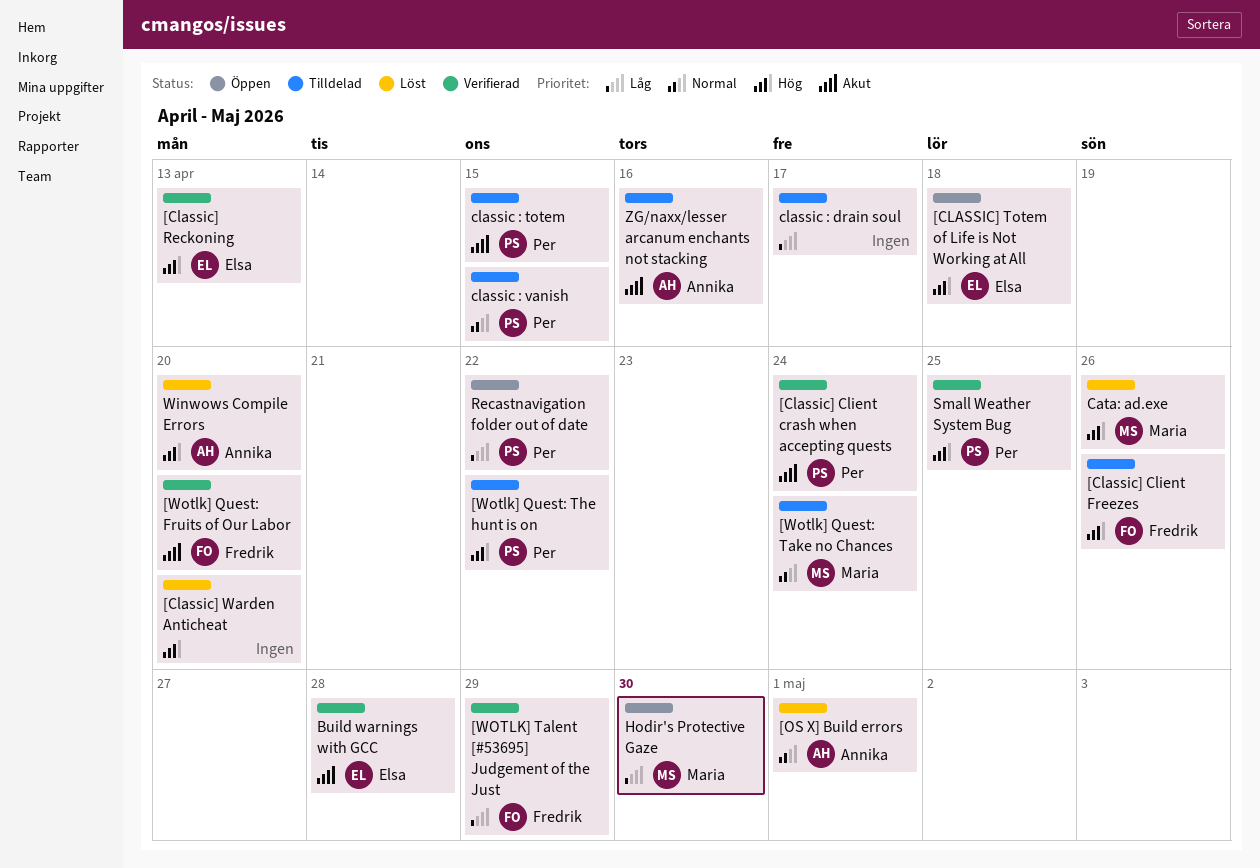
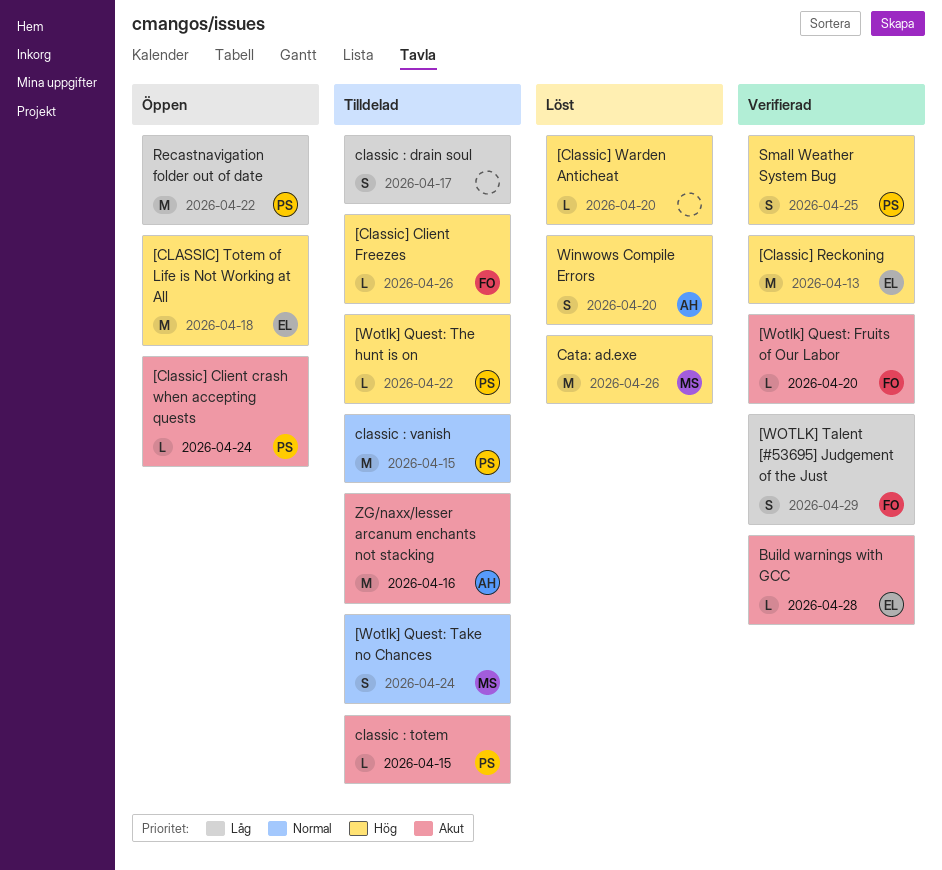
[Classic] Client crash when accepting quests, status: Verifierad -> Öppen
[OS X] Build errors: present -> none
Hodir's Protective Gaze: present -> none

